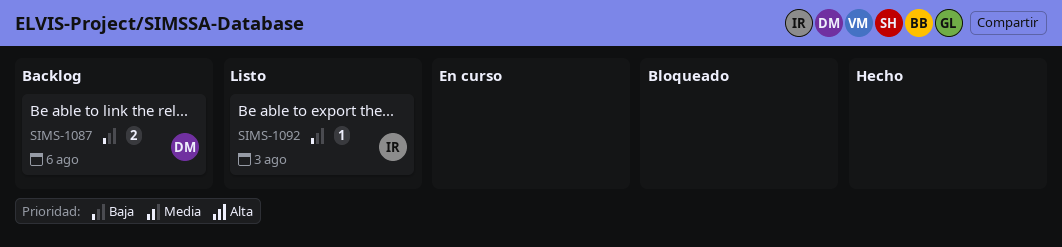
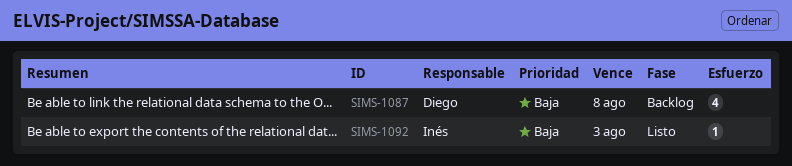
SIMS-1087, estimate: 2 -> 4
SIMS-1087, due: Aug 6 -> Aug 8

